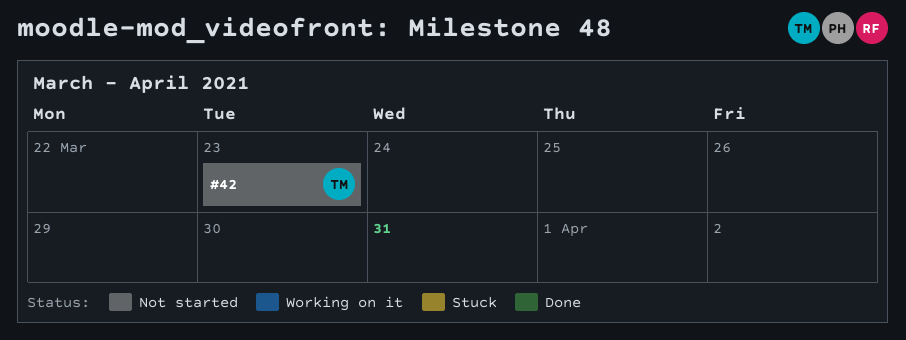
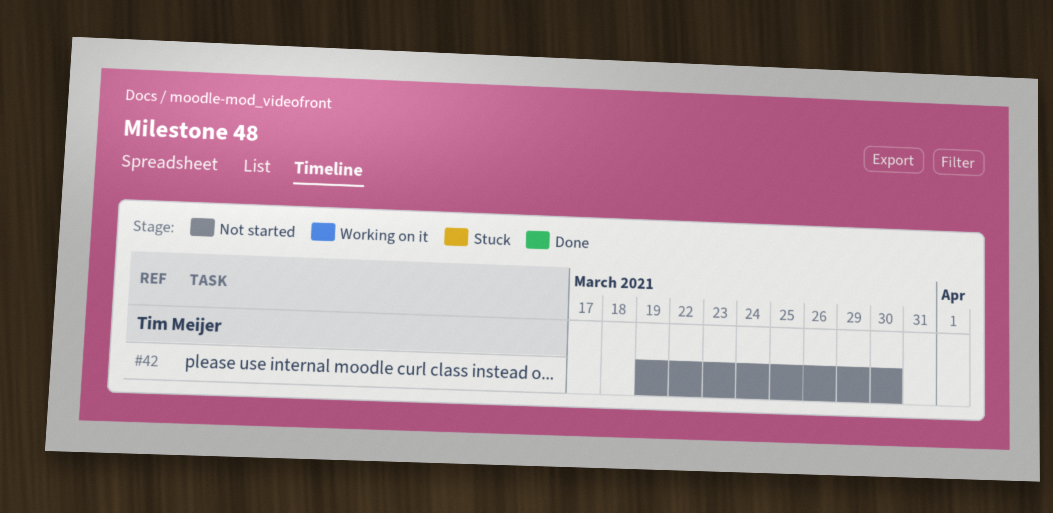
#42, due: Mar 23 -> Mar 30

